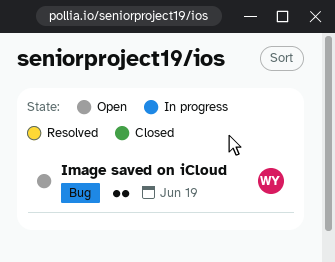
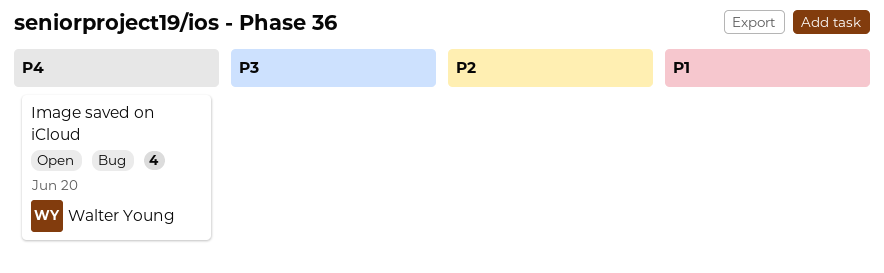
Image saved on iCloud, estimate: 2 -> 4
Image saved on iCloud, due: Jun 19 -> Jun 20

